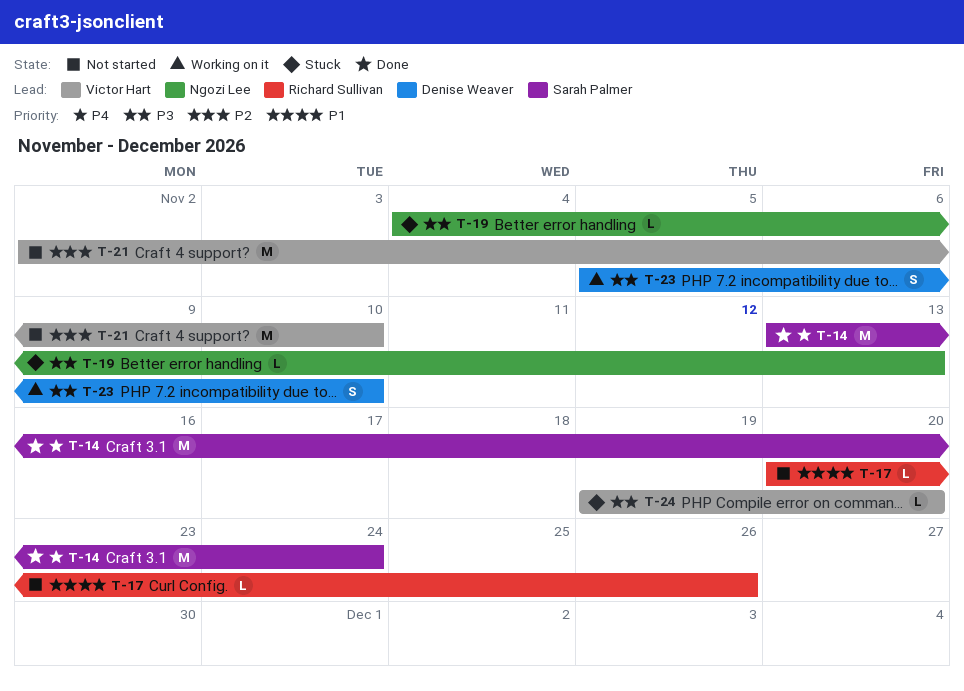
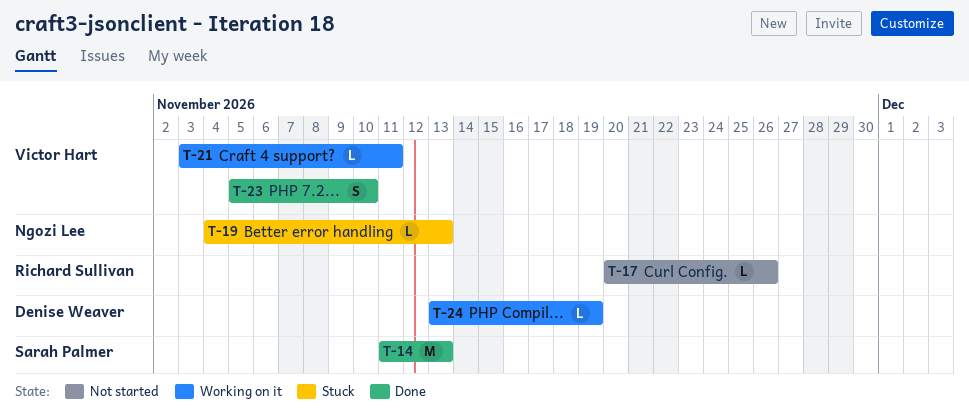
T-14, start: Nov 13 -> Nov 11
T-14, due: Nov 24 -> Nov 13
T-21, status: Not started -> Working on it
T-21, estimate: M -> L
T-21, start: Nov 2 -> Nov 3
T-21, due: Nov 10 -> Nov 11
T-23, status: Working on it -> Done
T-23, owner: Denise Weaver -> Victor Hart
T-24, status: Stuck -> Working on it
T-24, owner: Victor Hart -> Denise Weaver
T-24, start: Nov 19 -> Nov 13
T-24, due: Nov 20 -> Nov 19

